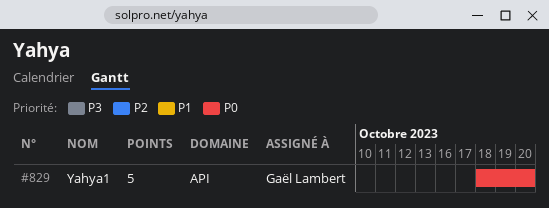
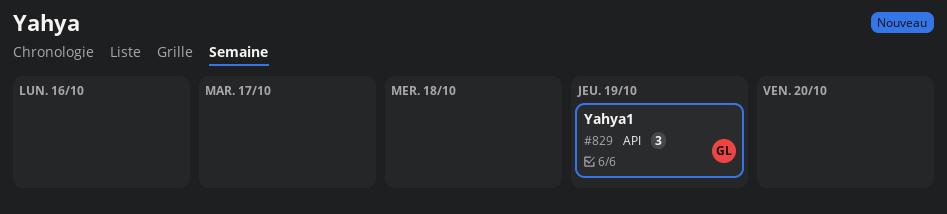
#829, estimate: 5 -> 3
#829, due: Oct 20 -> Oct 19

